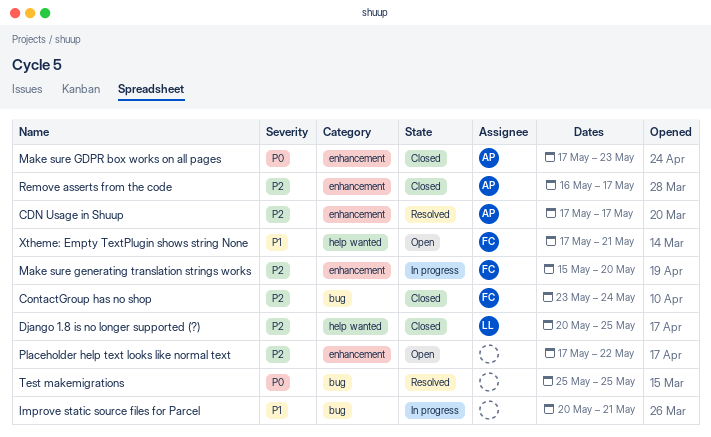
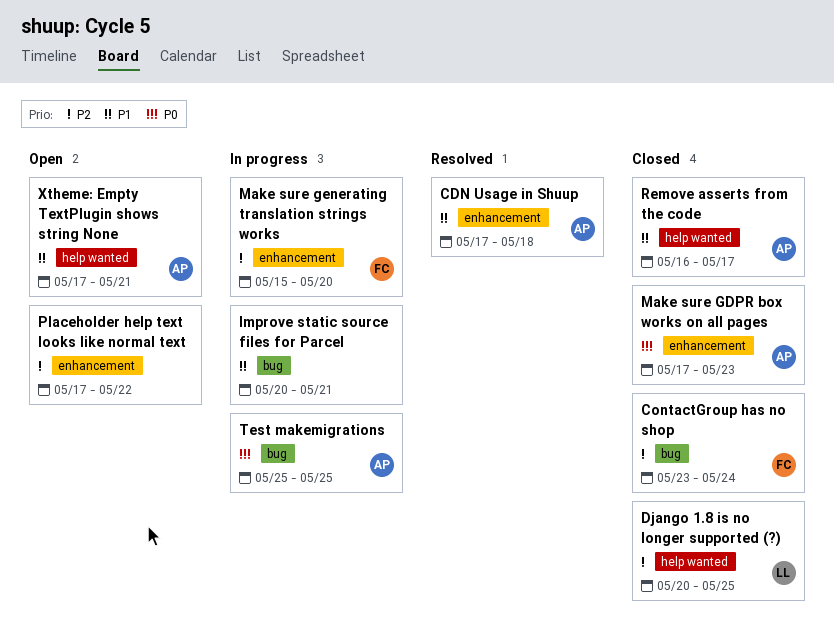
CDN Usage in Shuup, priority: P2 -> P1
CDN Usage in Shuup, due: May 17 -> May 18
Remove asserts from the code, priority: P2 -> P1
Remove asserts from the code, label: enhancement -> help wanted
Test makemigrations, status: Resolved -> In progress
Test makemigrations, owner: none -> AP
Xtheme: Empty TextPlugin shows string None, owner: FC -> AP

